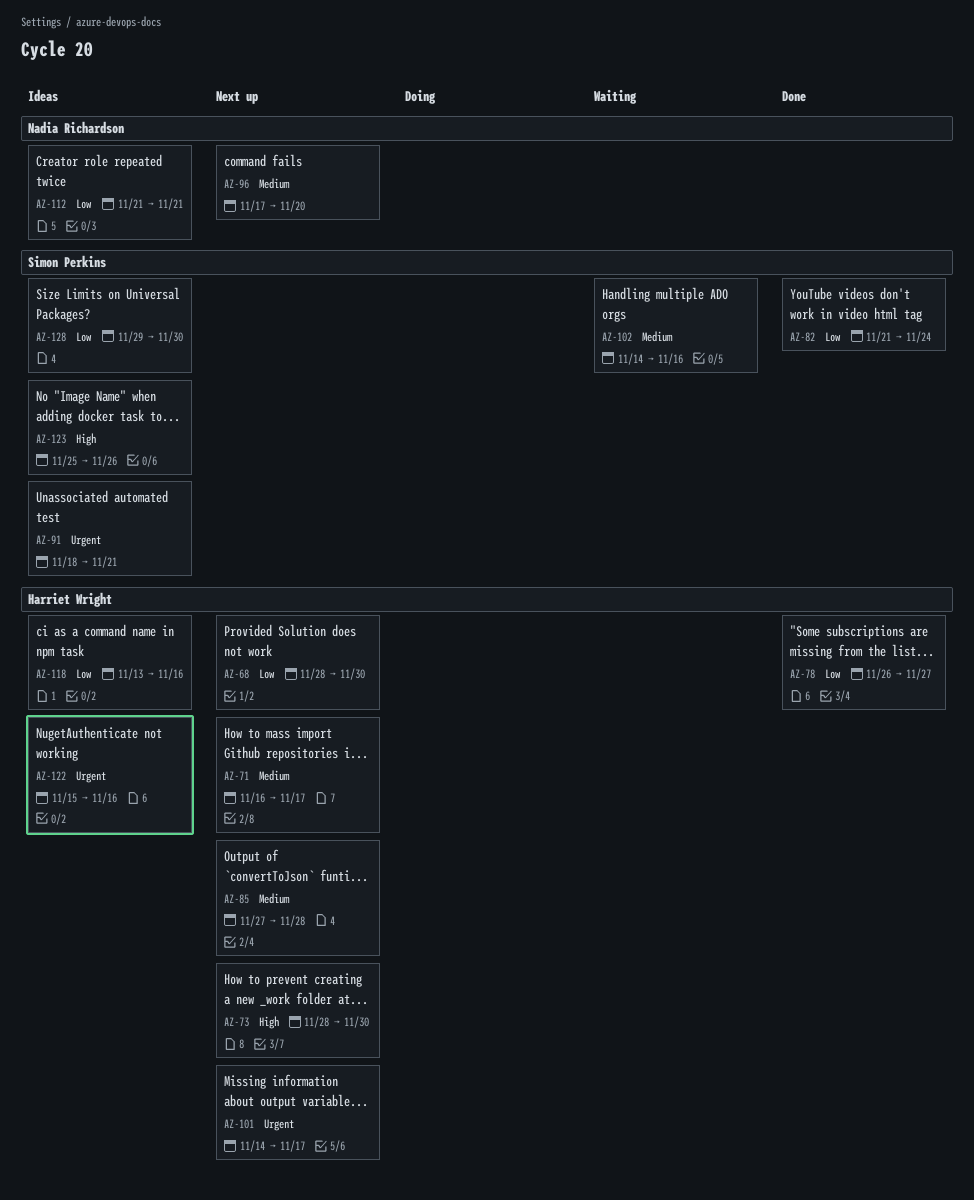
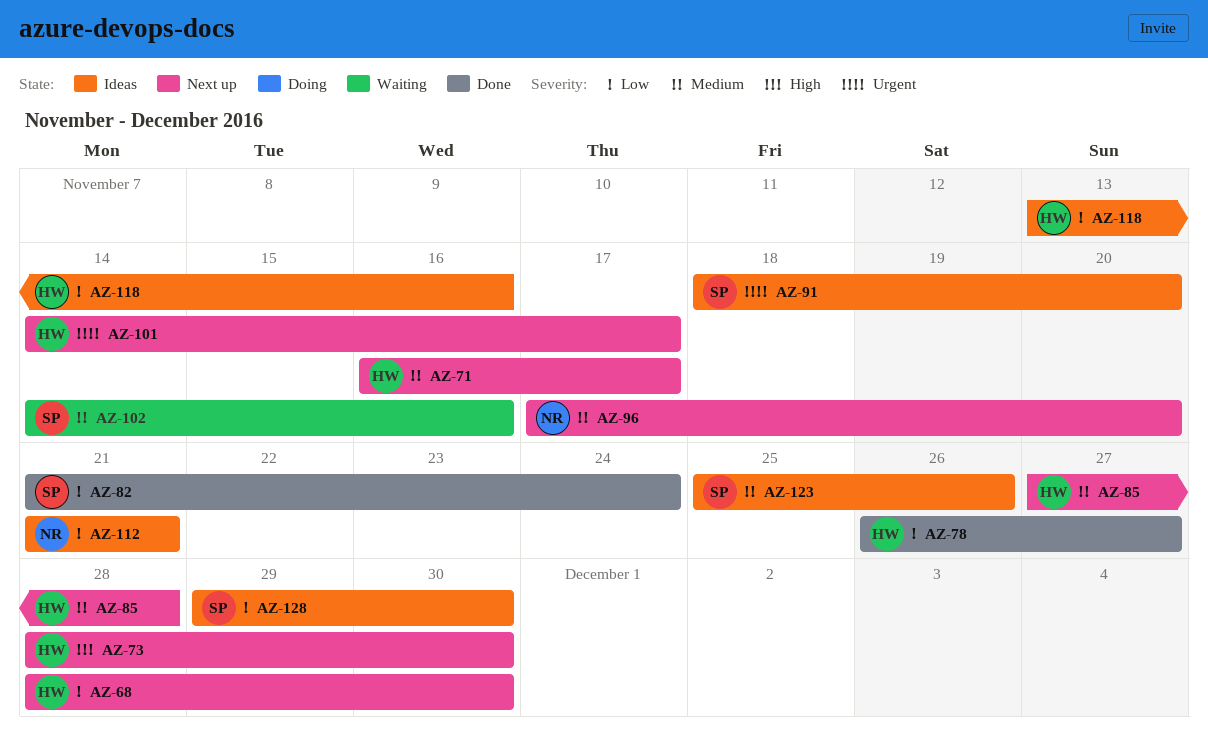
AZ-91, due: Nov 21 -> Nov 20
AZ-122: present -> none
AZ-123, priority: High -> Medium

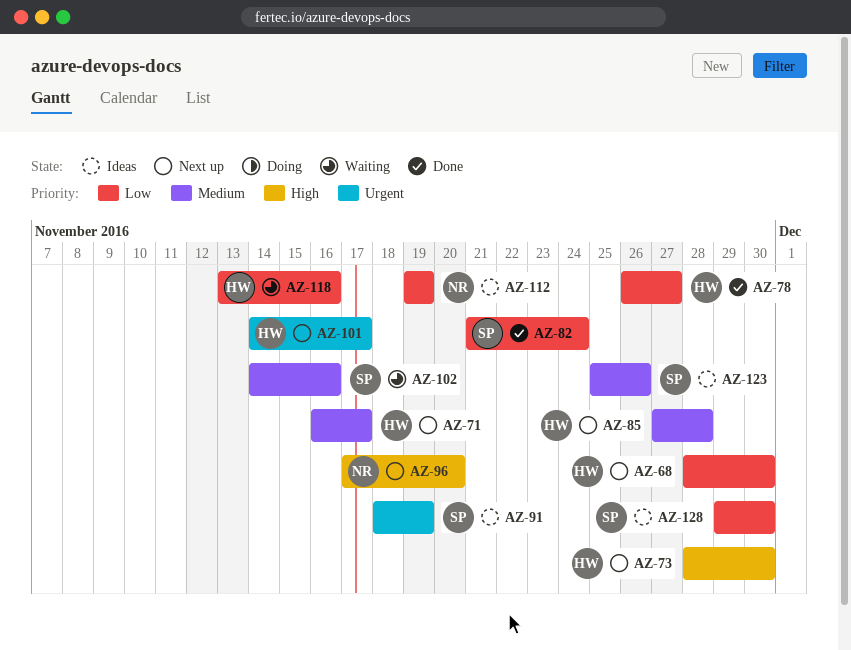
AZ-91, due: Nov 20 -> Nov 19
AZ-96, priority: Medium -> High
AZ-112, start: Nov 21 -> Nov 19
AZ-112, due: Nov 21 -> Nov 19
AZ-118, status: Ideas -> Waiting

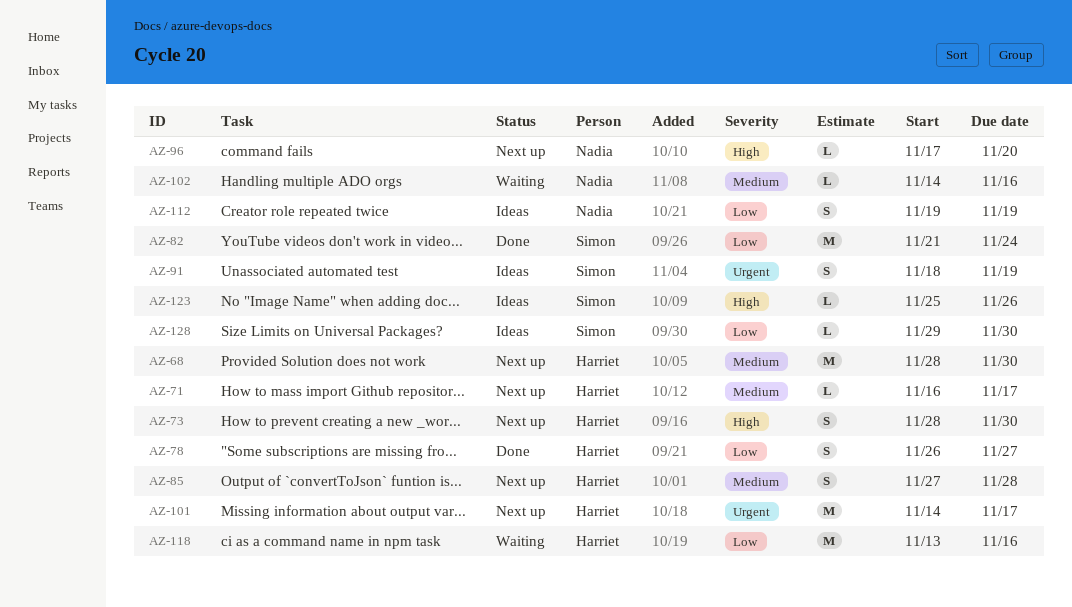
AZ-68, priority: Low -> Medium
AZ-102, owner: Simon -> Nadia
AZ-123, priority: Medium -> High

